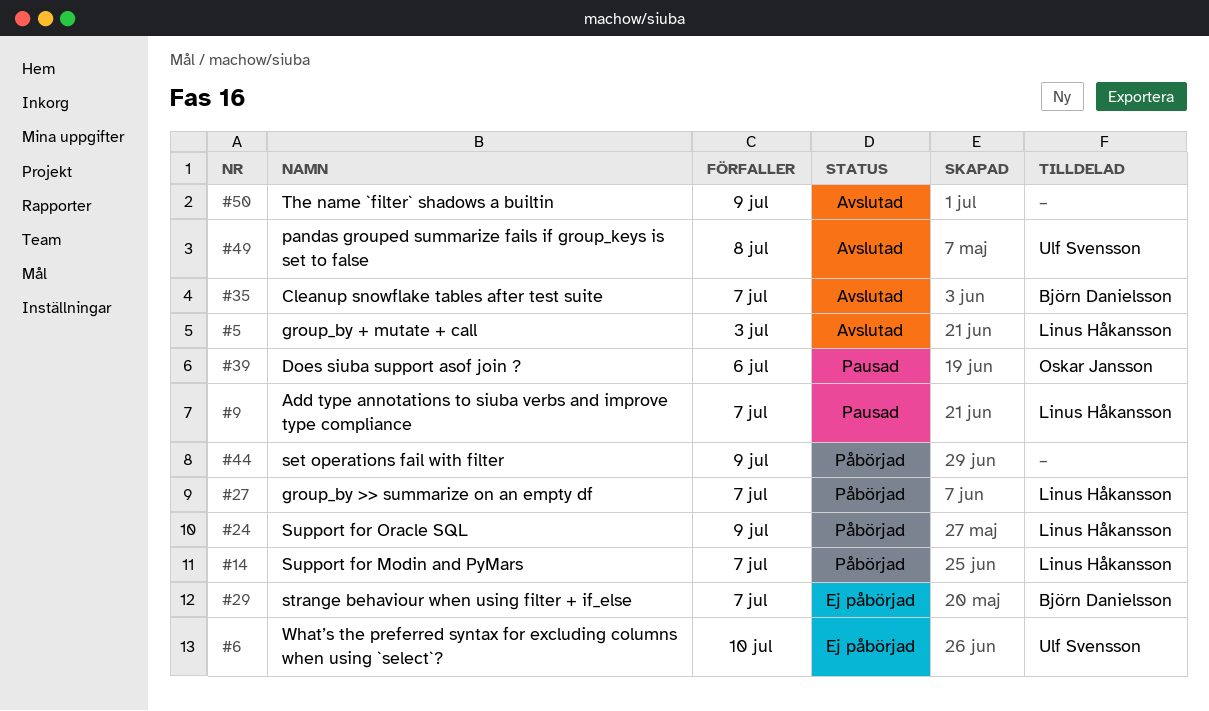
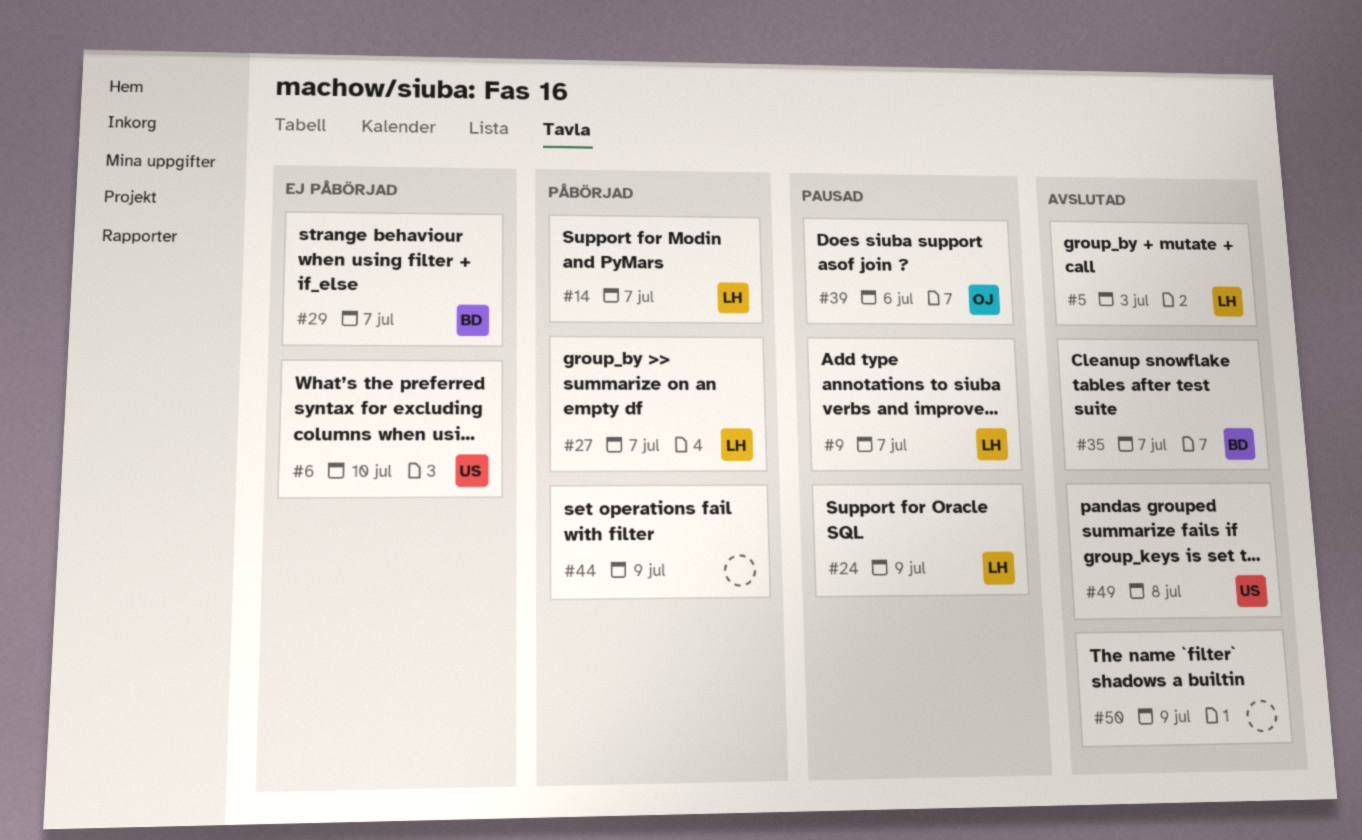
#24, status: Påbörjad -> Pausad

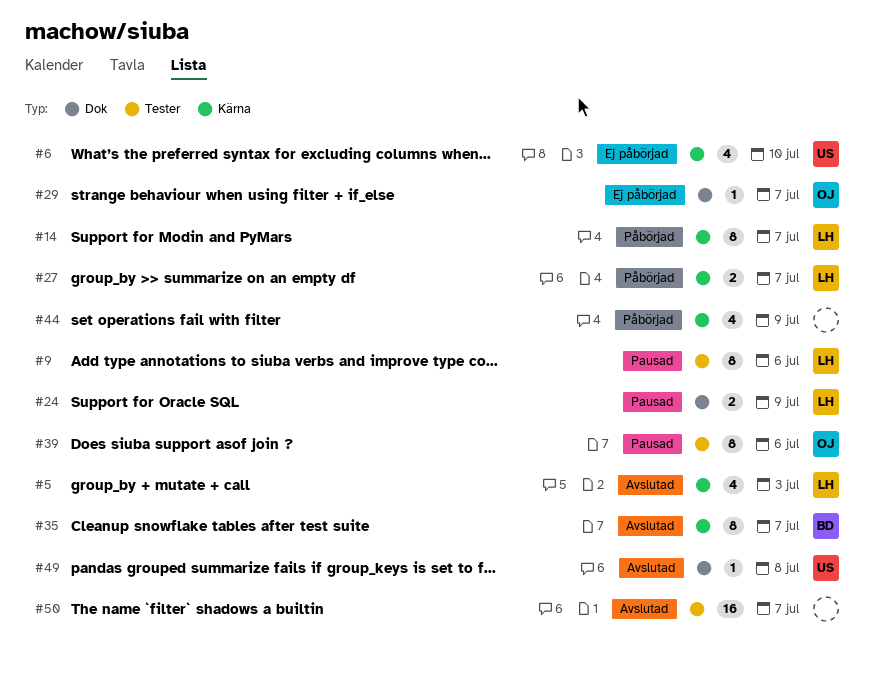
#9, due: Jul 7 -> Jul 6
#29, owner: BD -> OJ
#50, due: Jul 9 -> Jul 7

